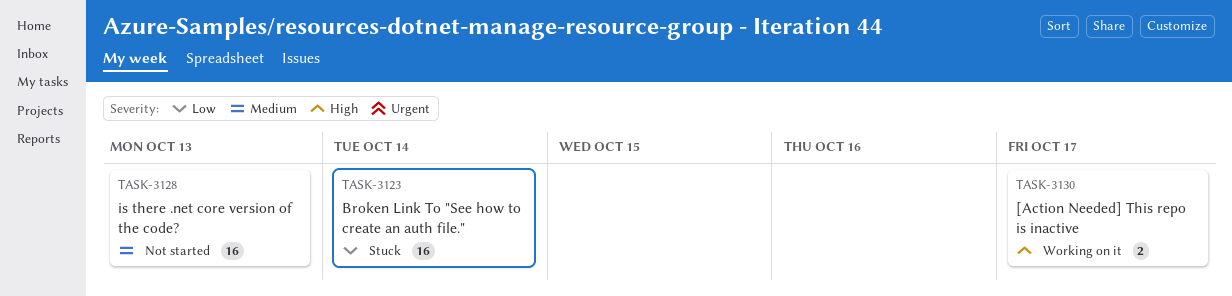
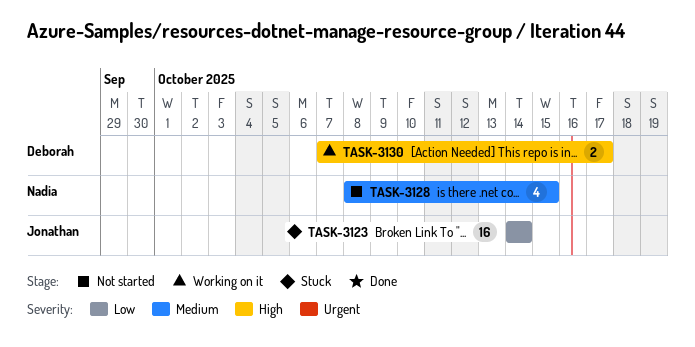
TASK-3128, estimate: 16 -> 4
TASK-3128, due: Oct 13 -> Oct 15

